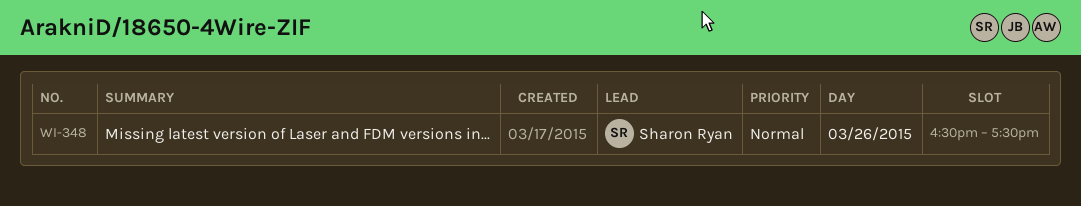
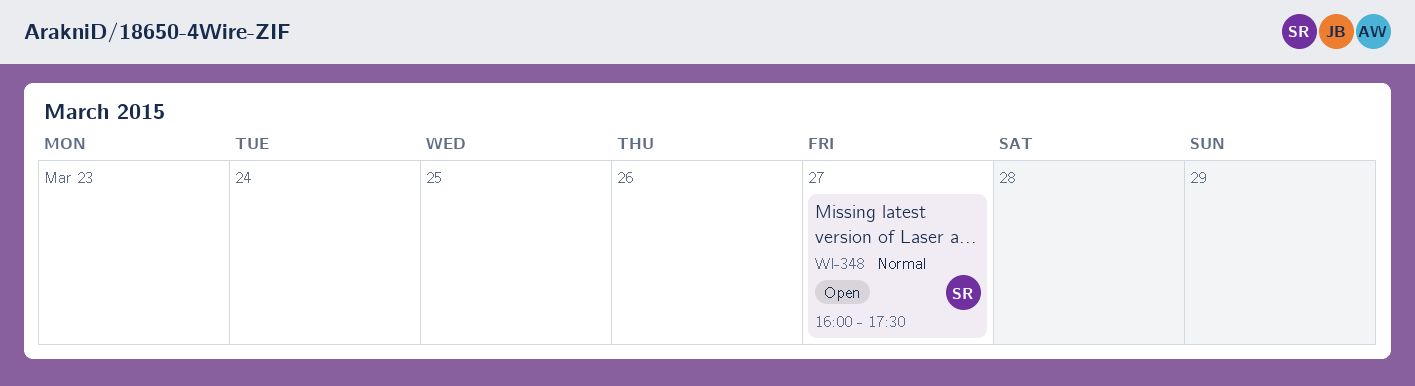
WI-348, day: Mar 26 -> Mar 27
WI-348, begins: 16:30 -> 16:00

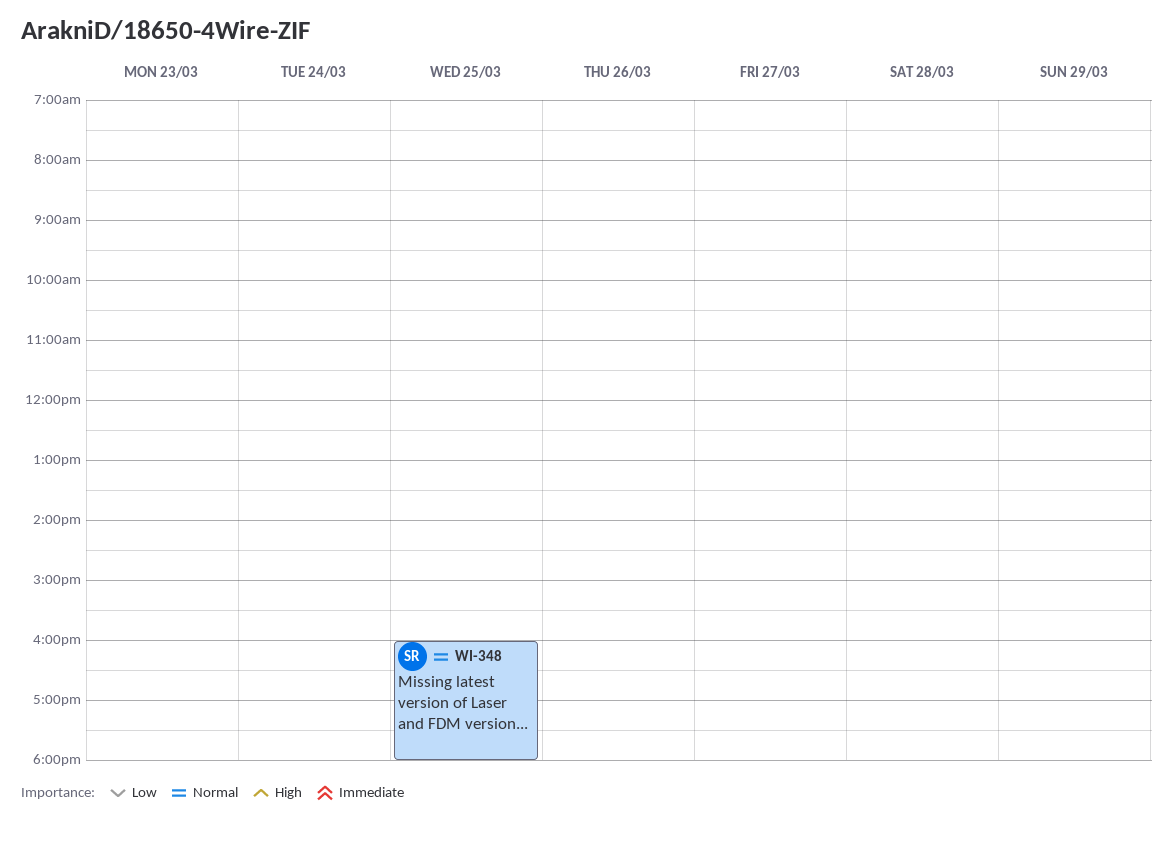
WI-348, day: Mar 27 -> Mar 25
WI-348, ends: 17:30 -> 18:00

